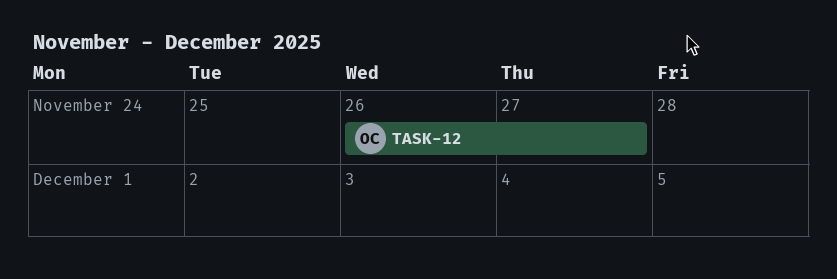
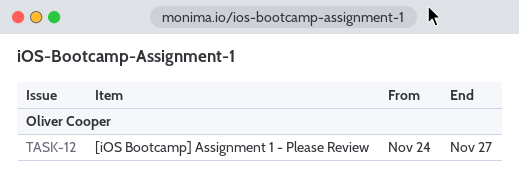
TASK-12, start: Nov 26 -> Nov 24

